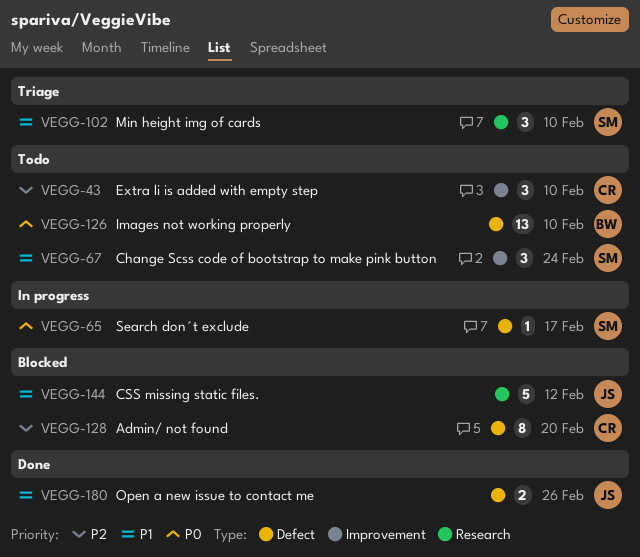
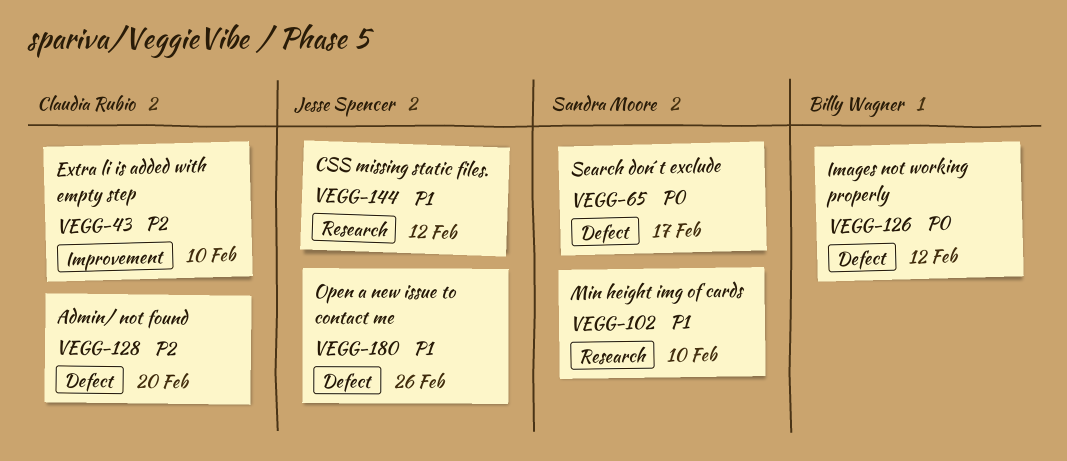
VEGG-67: present -> none
VEGG-126, due: Feb 10 -> Feb 12

